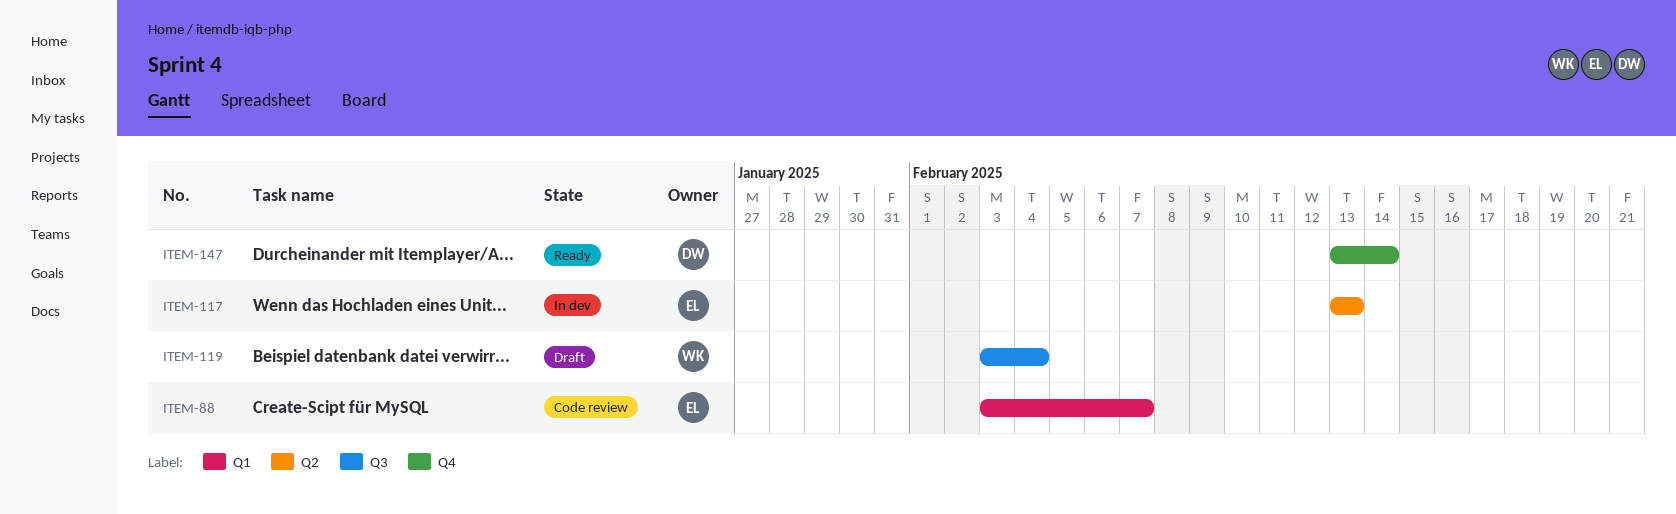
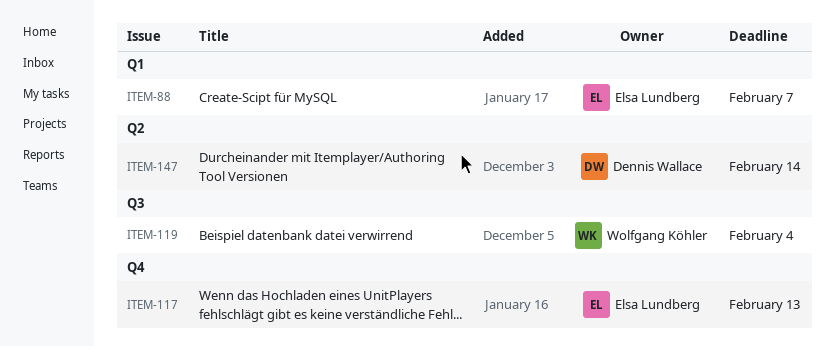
ITEM-117, label: Q2 -> Q4
ITEM-147, label: Q4 -> Q2

